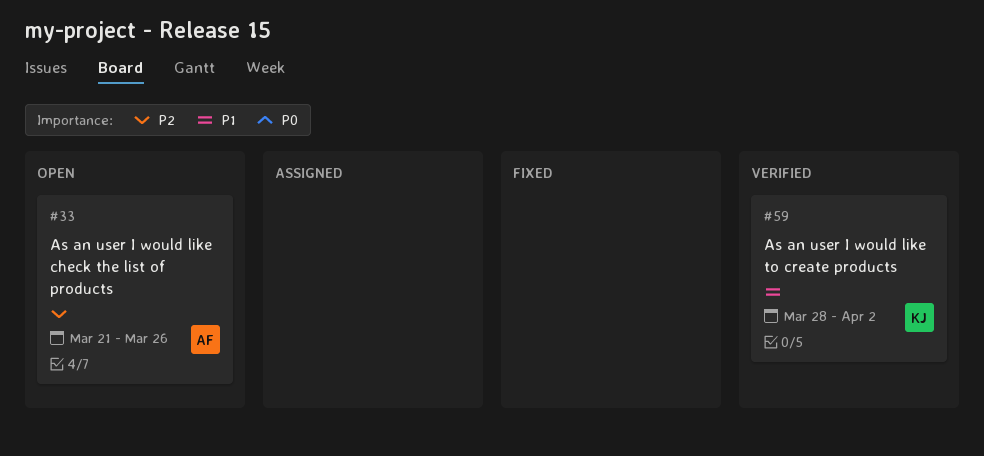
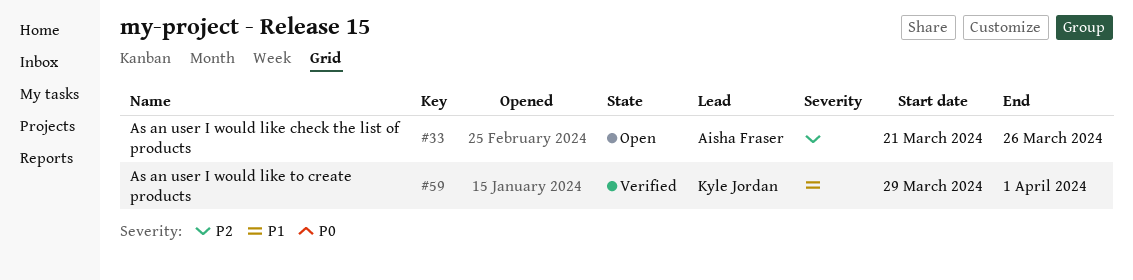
#59, start: Mar 28 -> Mar 29
#59, due: Apr 2 -> Apr 1

